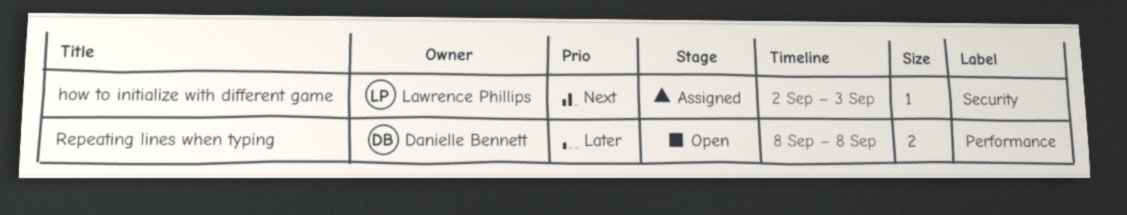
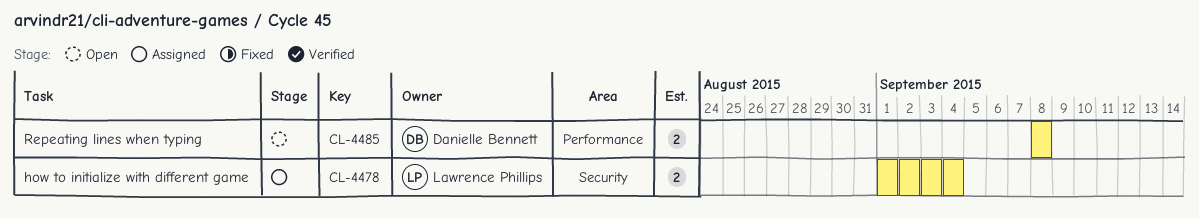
how to initialize with different game, estimate: 1 -> 2
how to initialize with different game, start: Sep 2 -> Sep 1
how to initialize with different game, due: Sep 3 -> Sep 4

